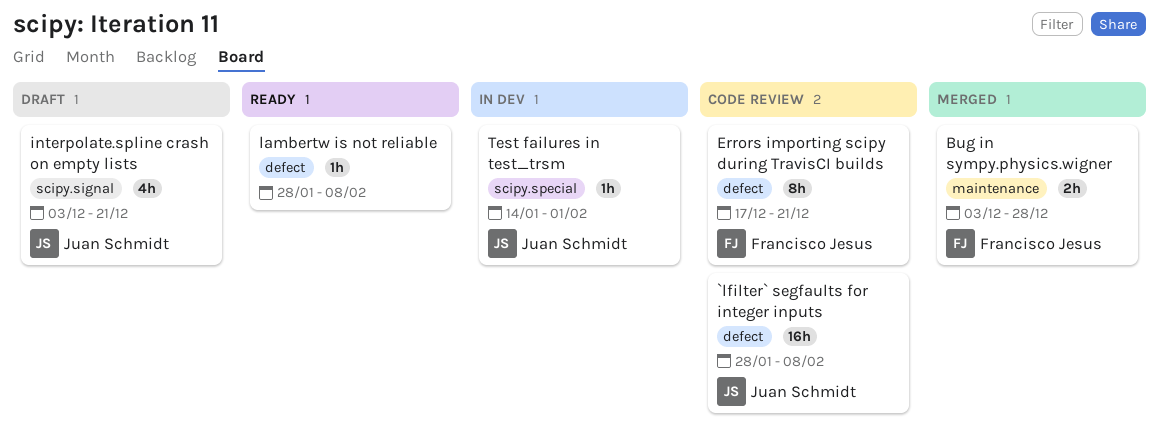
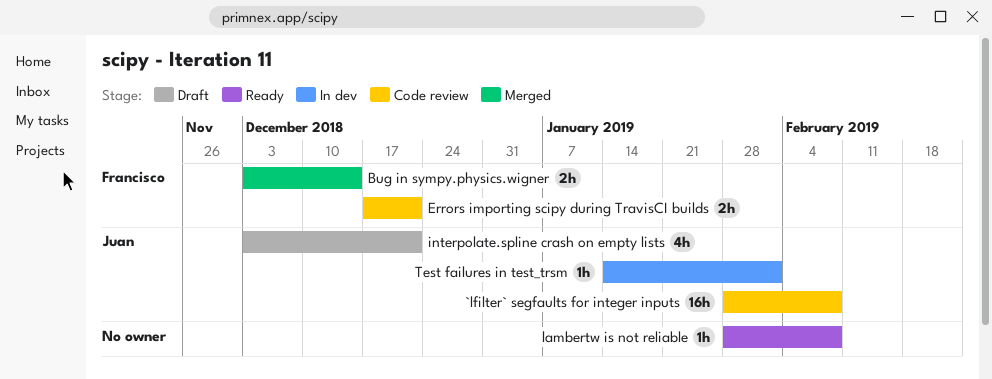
Bug in sympy.physics.wigner, due: Dec 28 -> Dec 14
Errors importing scipy during TravisCI builds, estimate: 8h -> 2h

